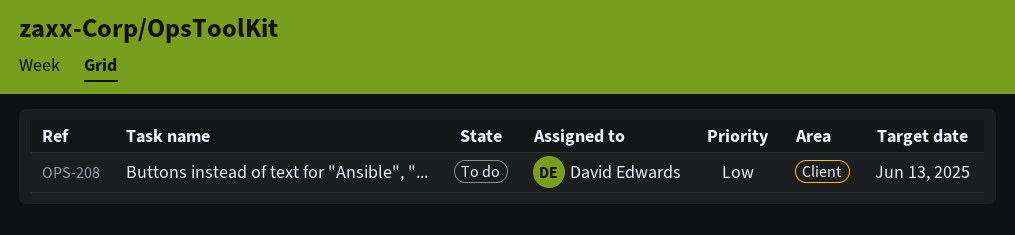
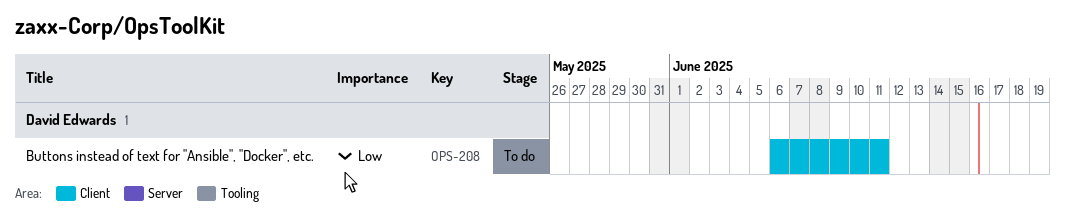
OPS-208, due: Jun 13 -> Jun 11

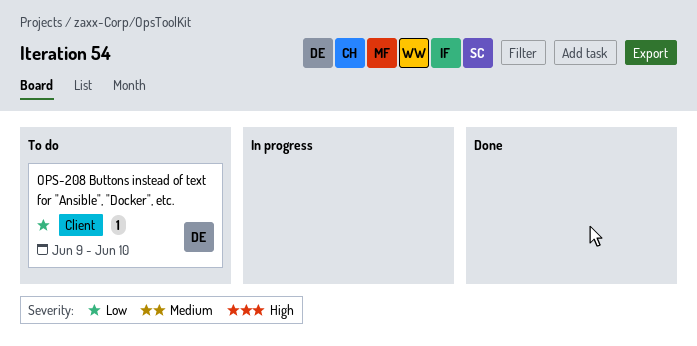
OPS-208, start: Jun 6 -> Jun 9
OPS-208, due: Jun 11 -> Jun 10

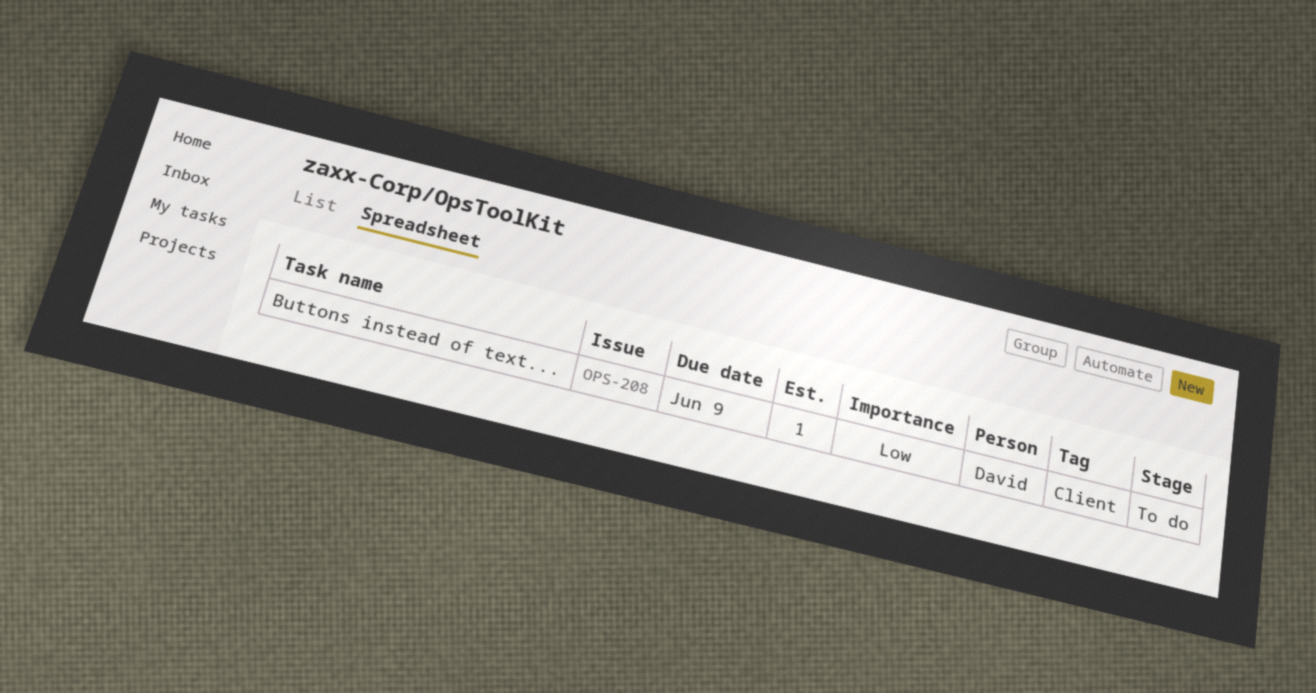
OPS-208, due: Jun 10 -> Jun 9

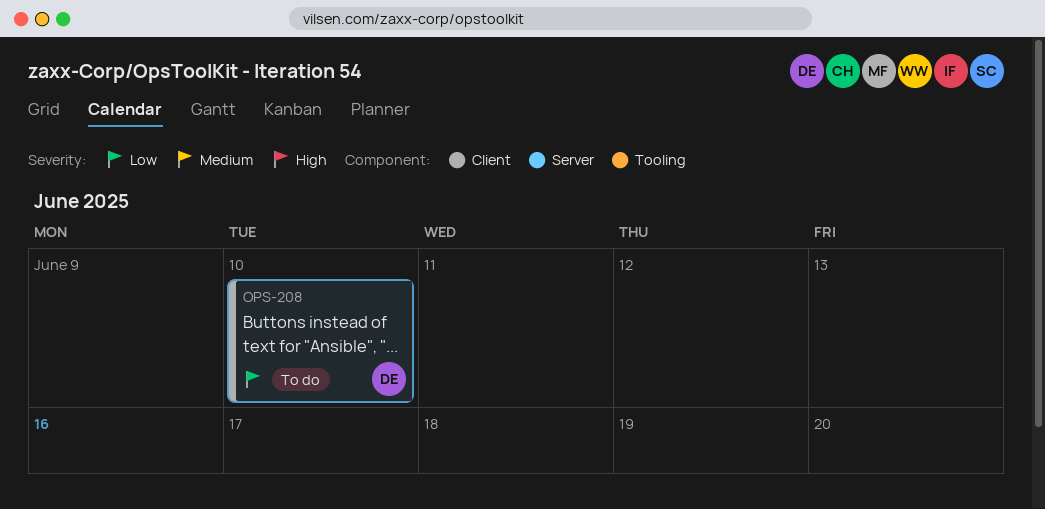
OPS-208, due: Jun 9 -> Jun 10

